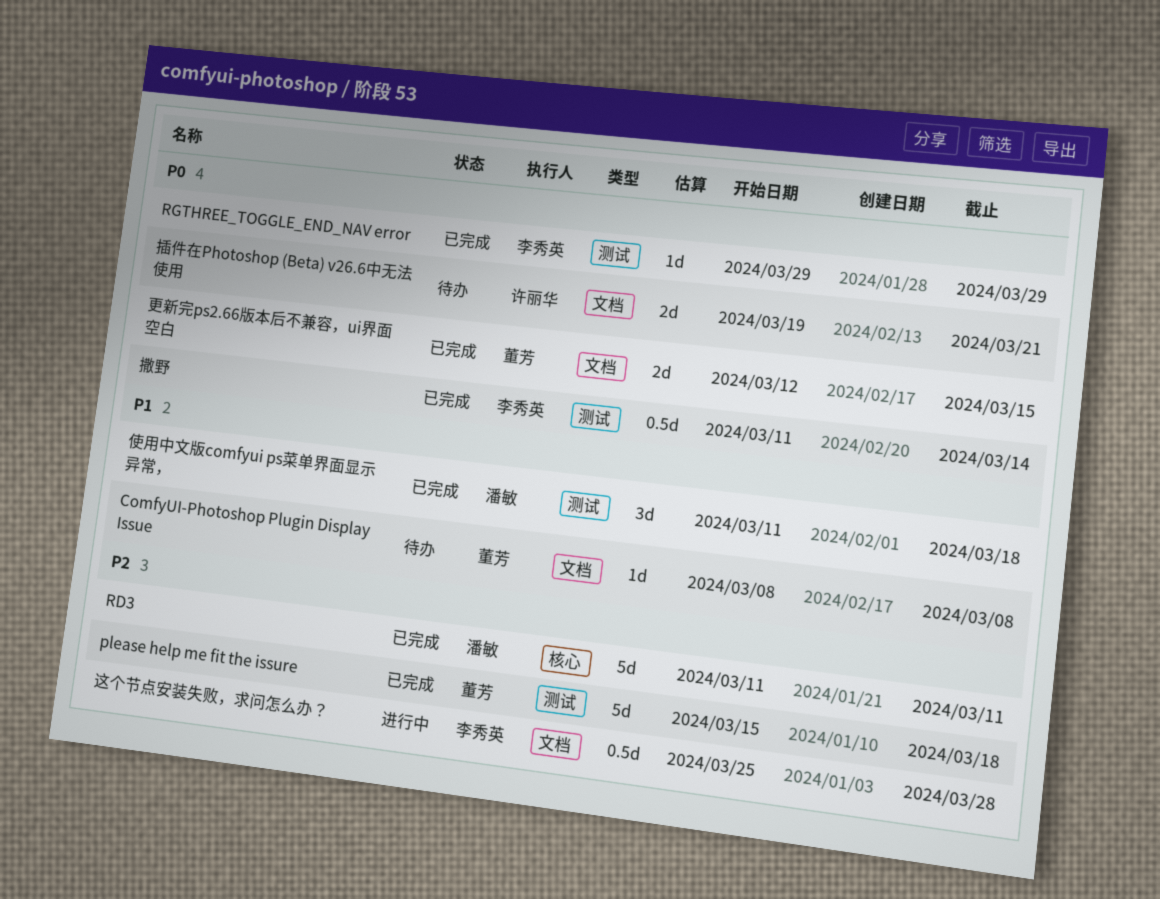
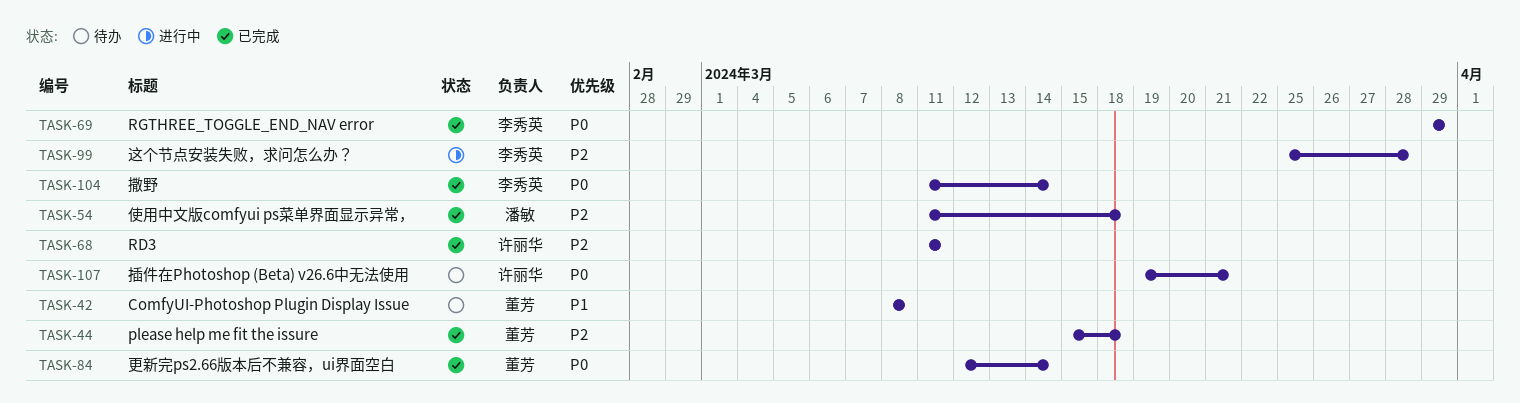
RD3, owner: 潘敏 -> 许丽华
使用中文版comfyui ps菜单界面显示异常，, priority: P1 -> P2
更新完ps2.66版本后不兼容，ui界面空白, due: Mar 15 -> Mar 14

